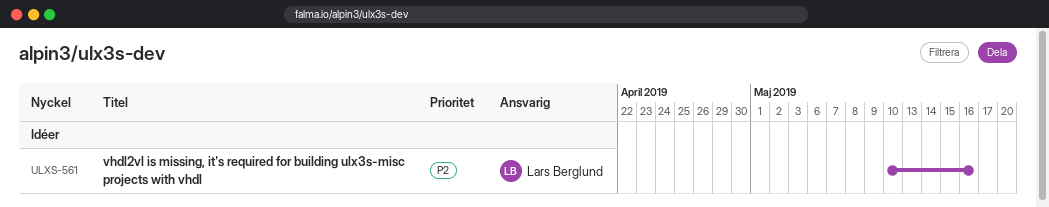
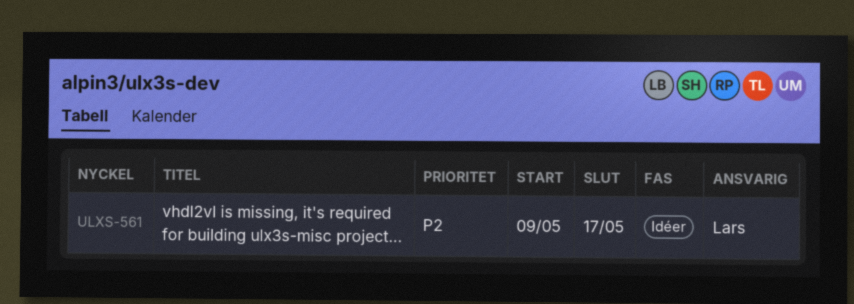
ULXS-561, start: May 10 -> May 9
ULXS-561, due: May 16 -> May 17

